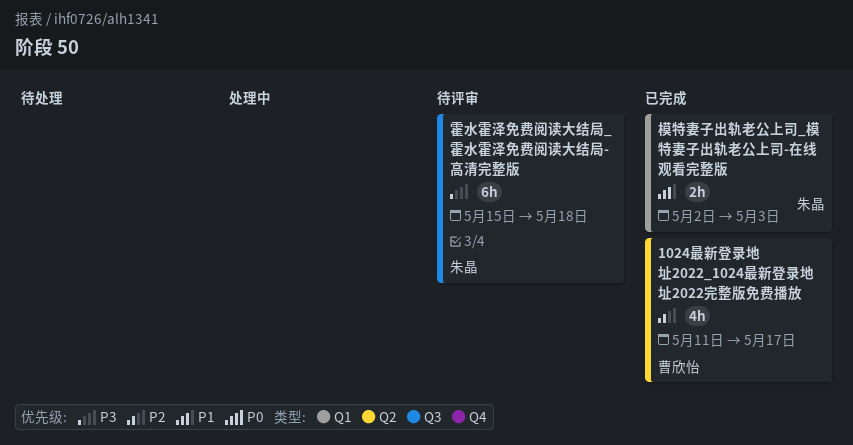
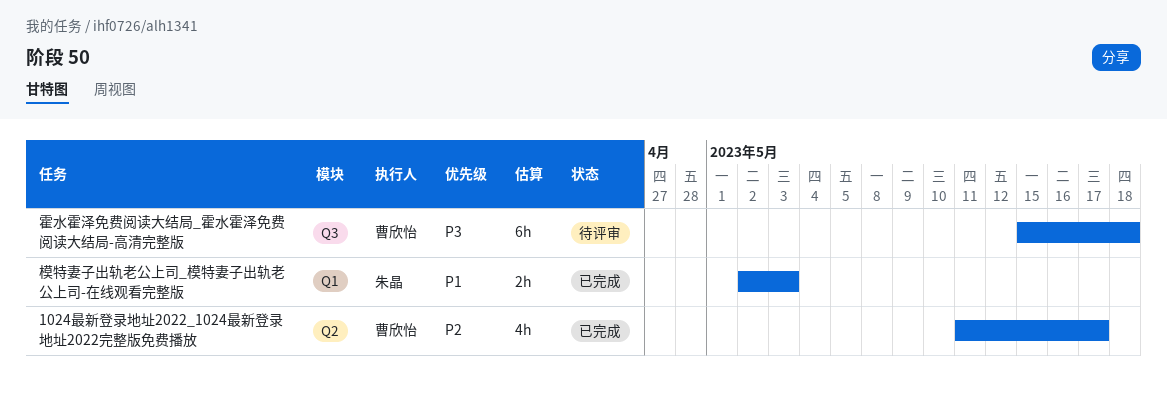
霍水霍泽免费阅读大结局_霍水霍泽免费阅读大结局-高清完整版, owner: 朱晶 -> 曹欣怡

